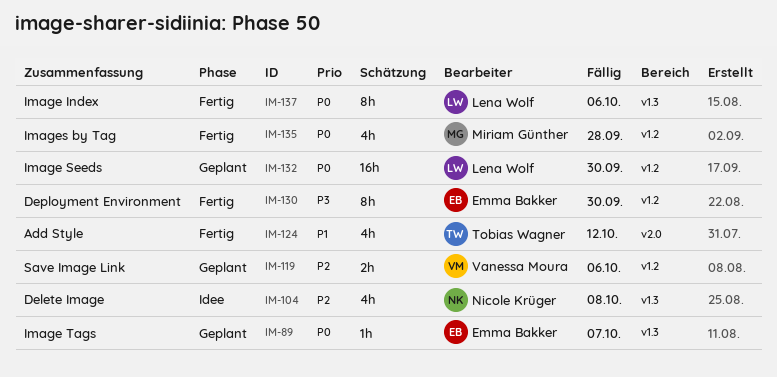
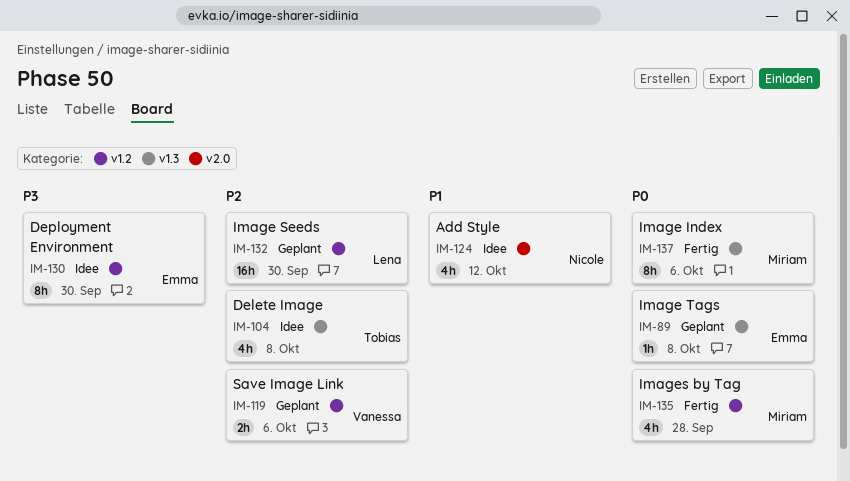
IM-89, due: Oct 7 -> Oct 8
IM-104, owner: Nicole Krüger -> Tobias Wagner
IM-124, status: Fertig -> Idee
IM-124, owner: Tobias Wagner -> Nicole Krüger
IM-130, status: Fertig -> Idee
IM-132, priority: P0 -> P2
IM-137, owner: Lena Wolf -> Miriam Günther

